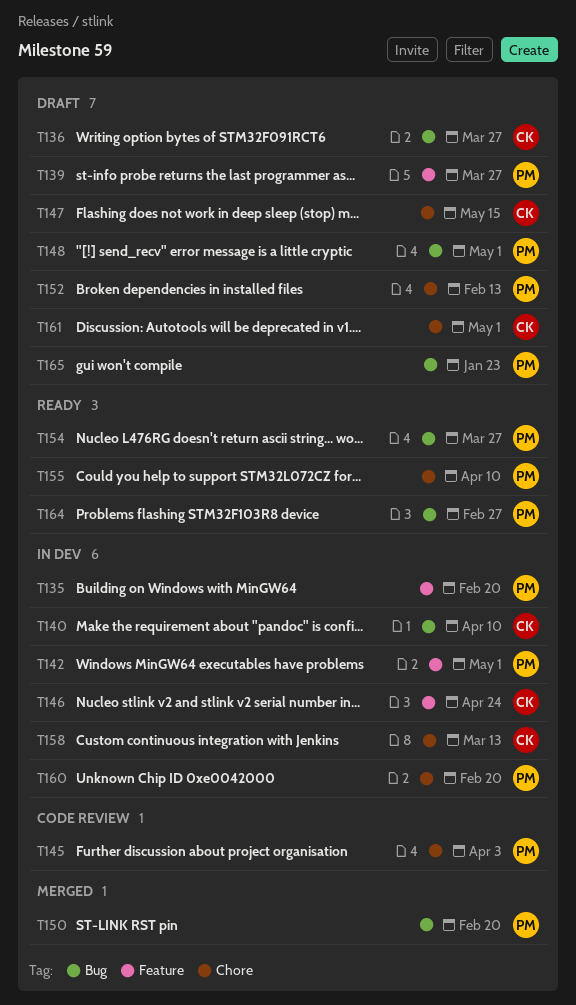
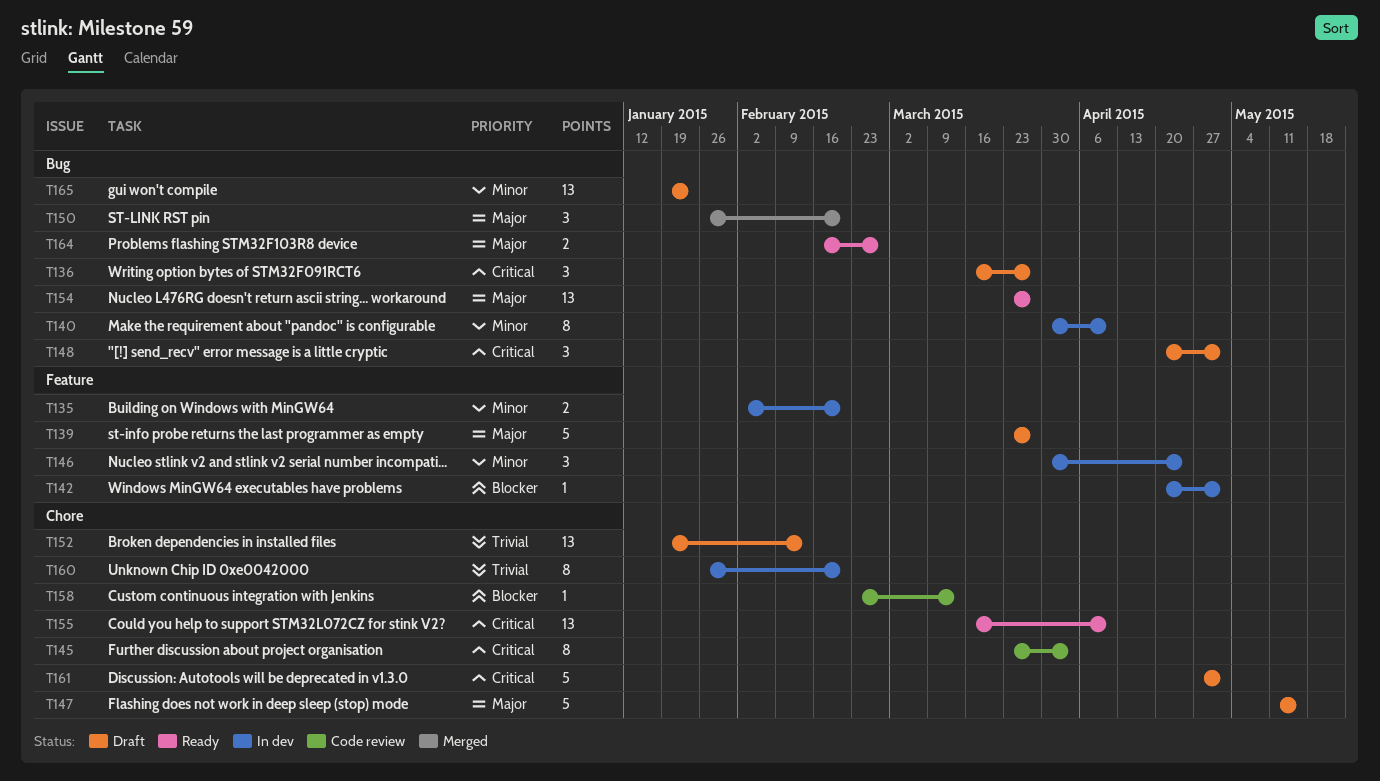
T158, status: In dev -> Code review

